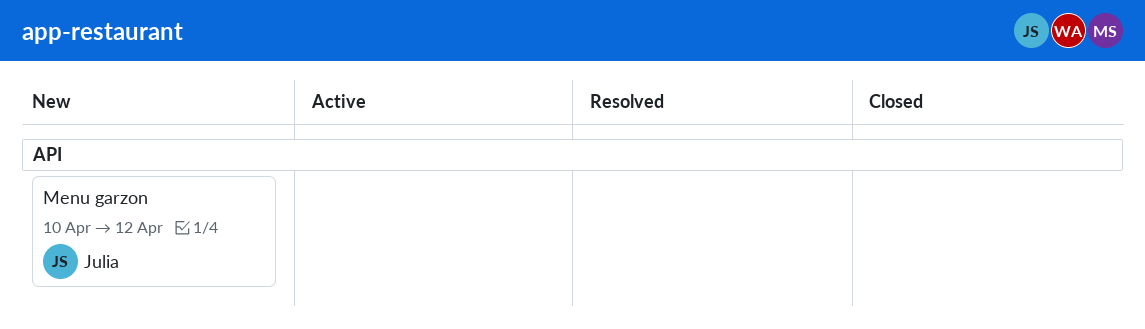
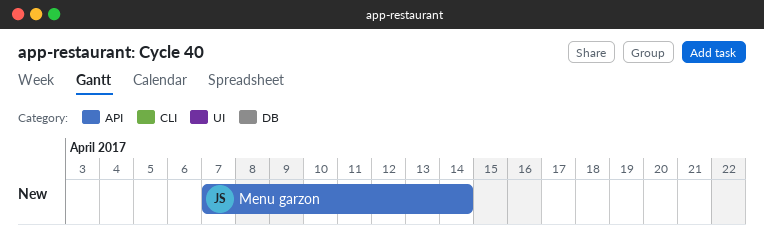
Menu garzon, start: Apr 10 -> Apr 7
Menu garzon, due: Apr 12 -> Apr 14

